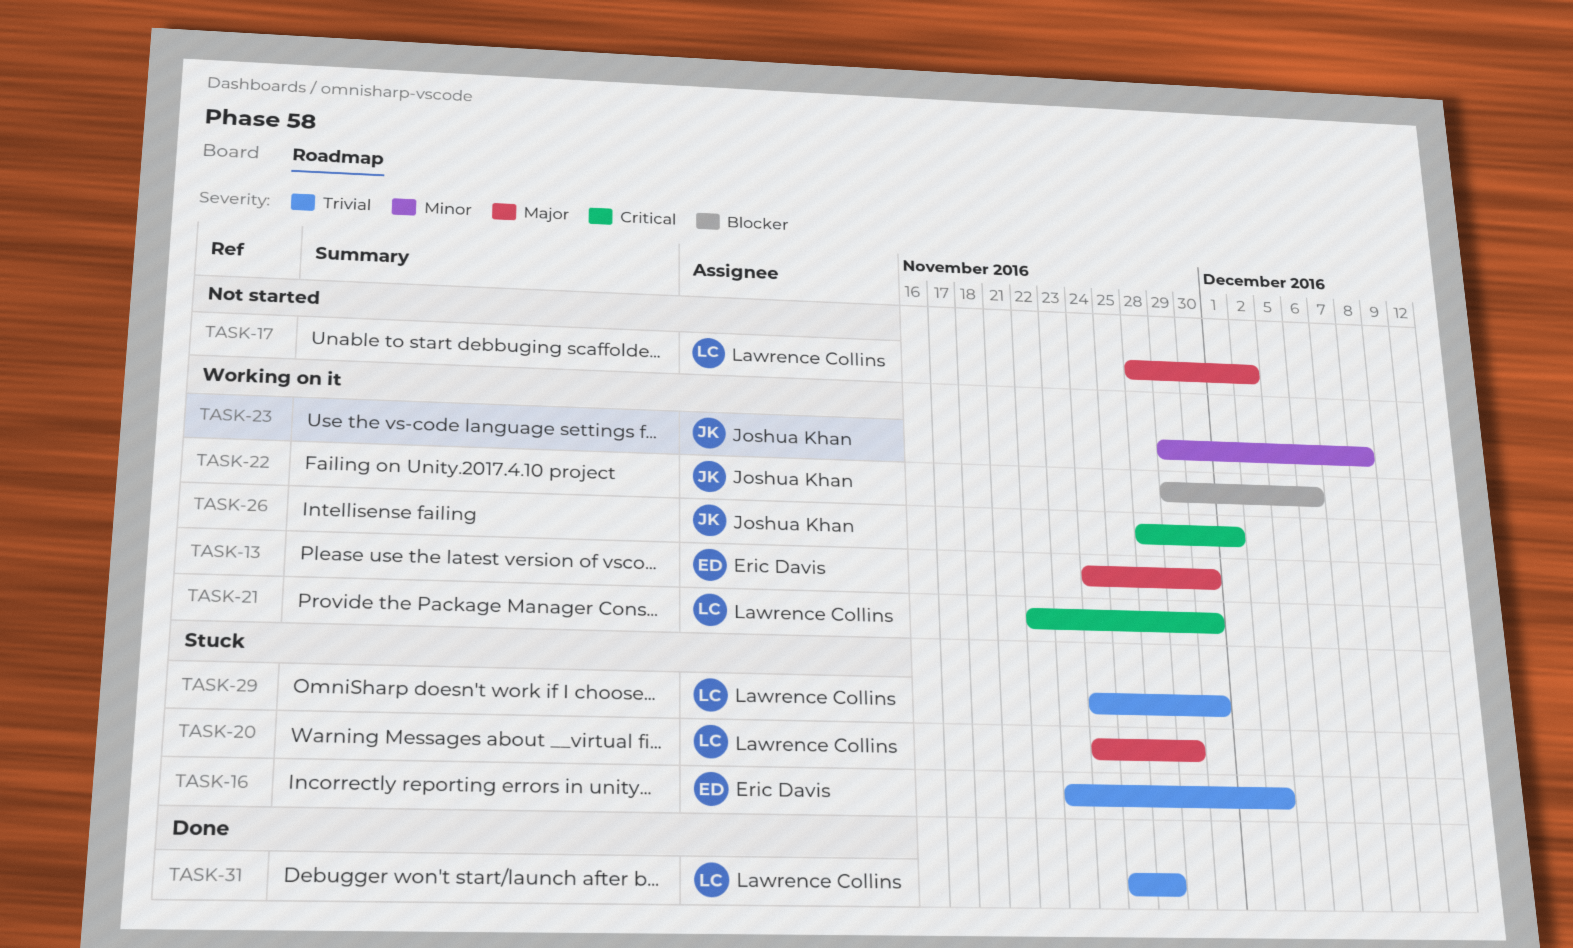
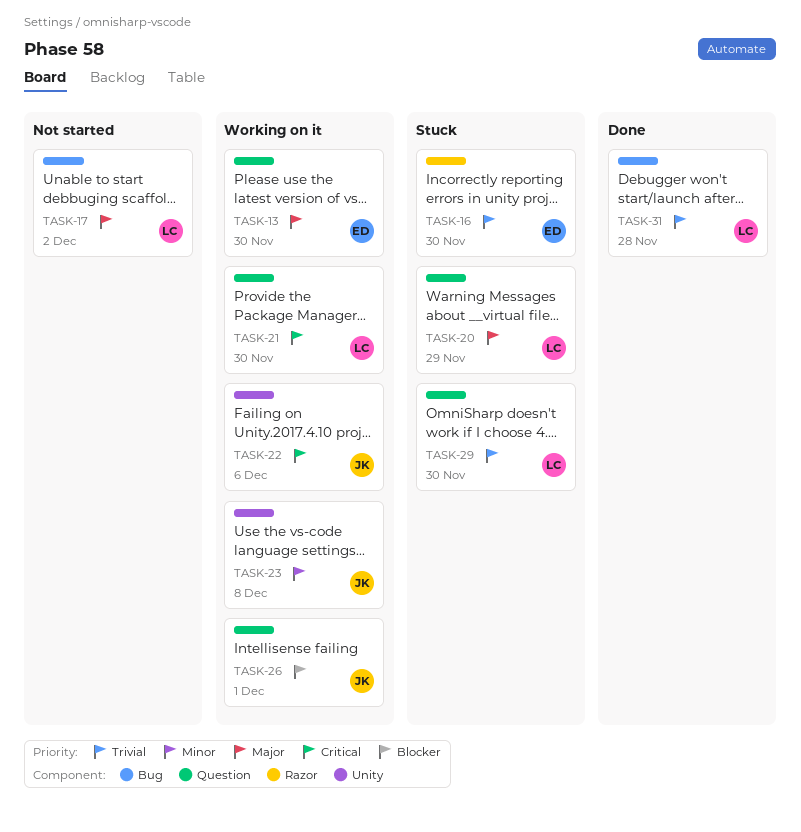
TASK-16, due: Dec 2 -> Nov 30
TASK-22, priority: Blocker -> Critical
TASK-26, priority: Critical -> Blocker

